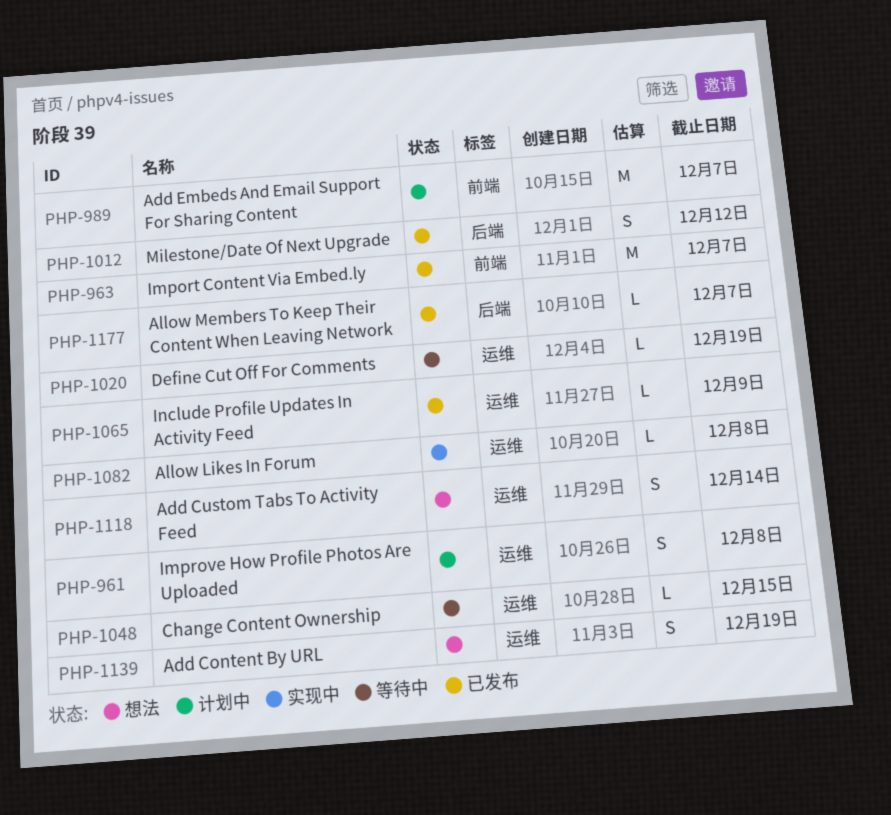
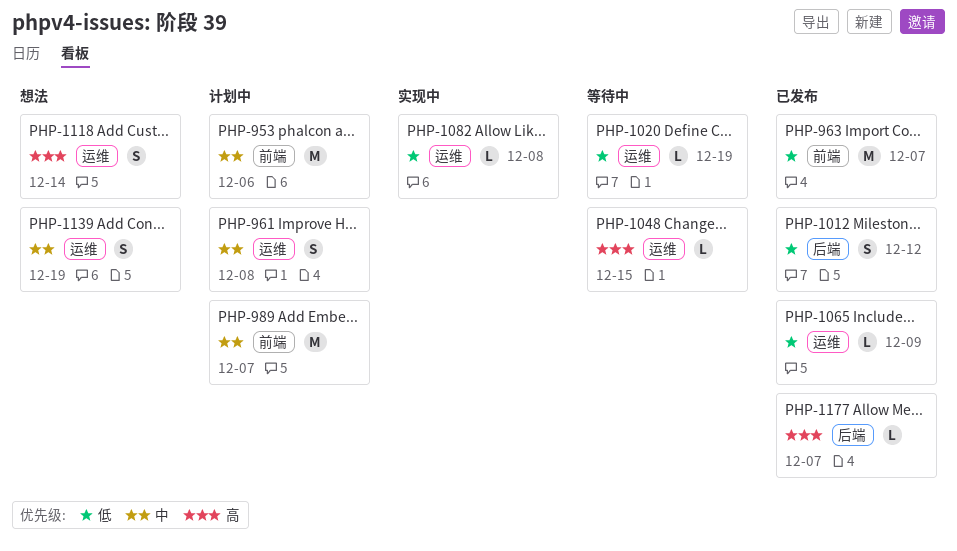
PHP-953: none -> present

